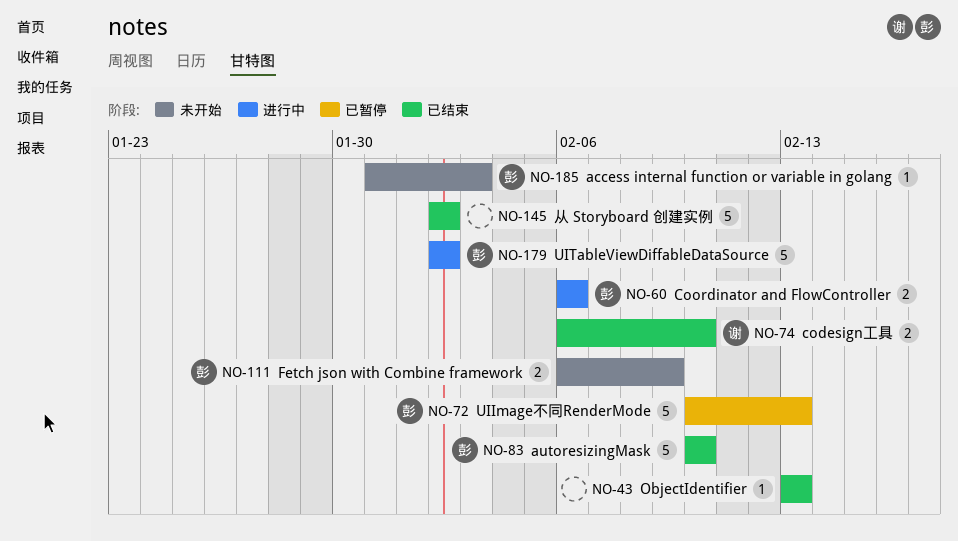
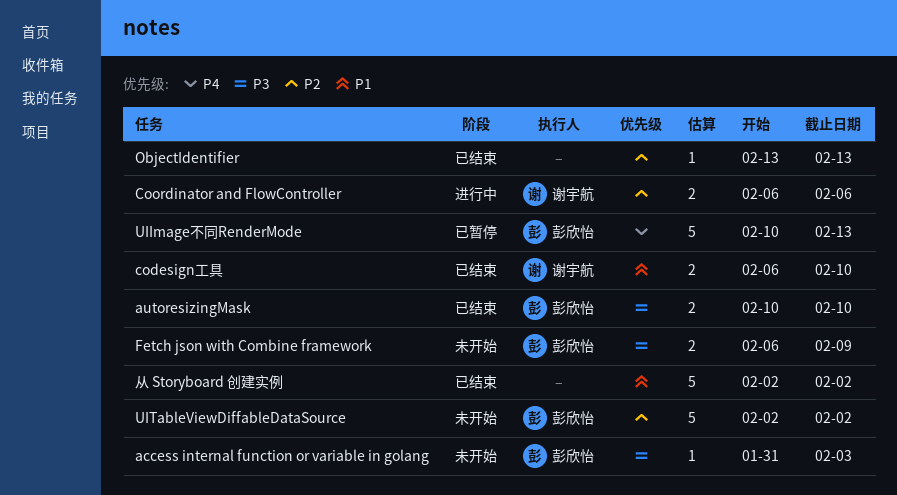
autoresizingMask, estimate: 5 -> 2
Coordinator and FlowController, owner: 彭欣怡 -> 谢宇航
UITableViewDiffableDataSource, status: 进行中 -> 未开始

